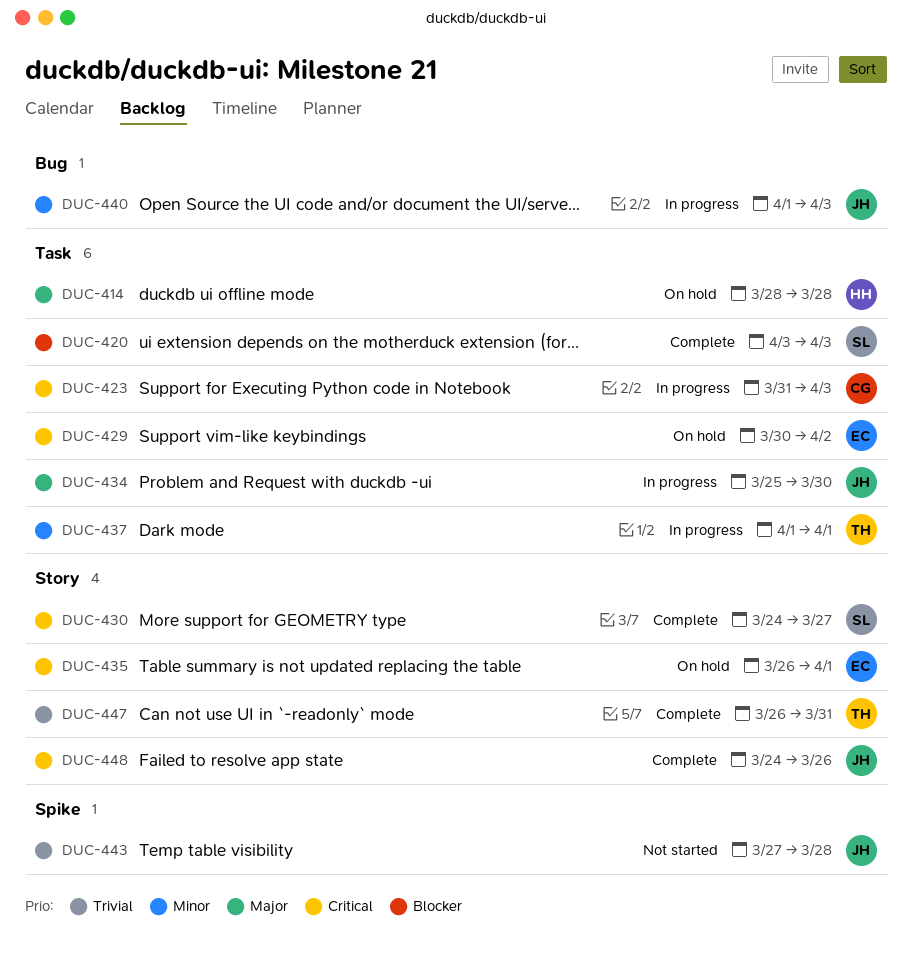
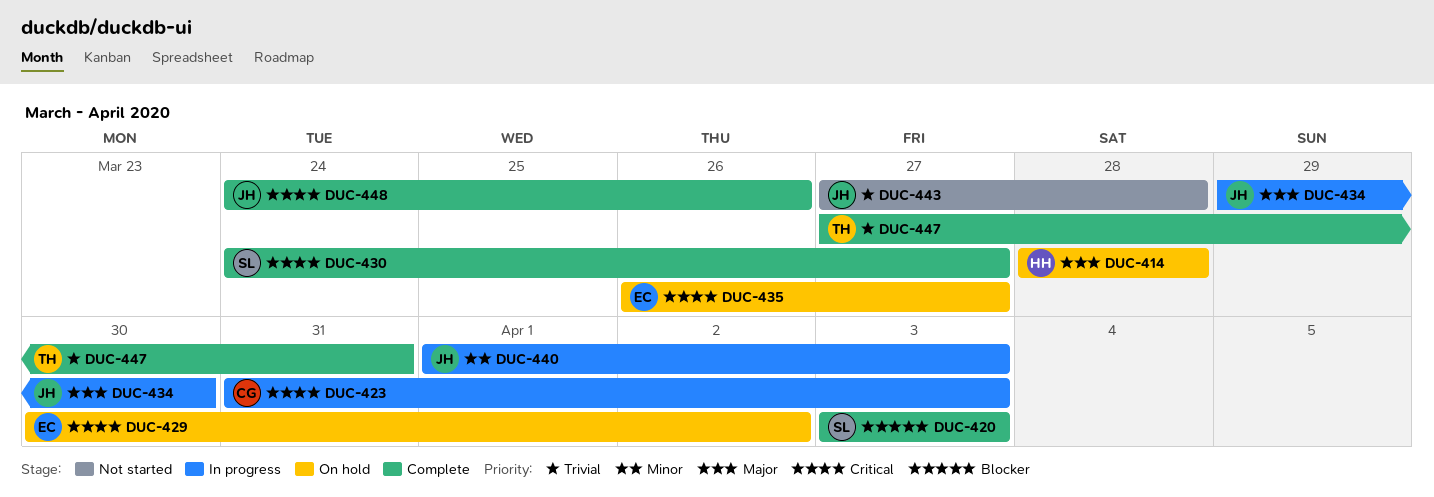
DUC-434, start: Mar 25 -> Mar 29
DUC-435, due: Apr 1 -> Mar 27
DUC-437: present -> none
DUC-447, start: Mar 26 -> Mar 27

